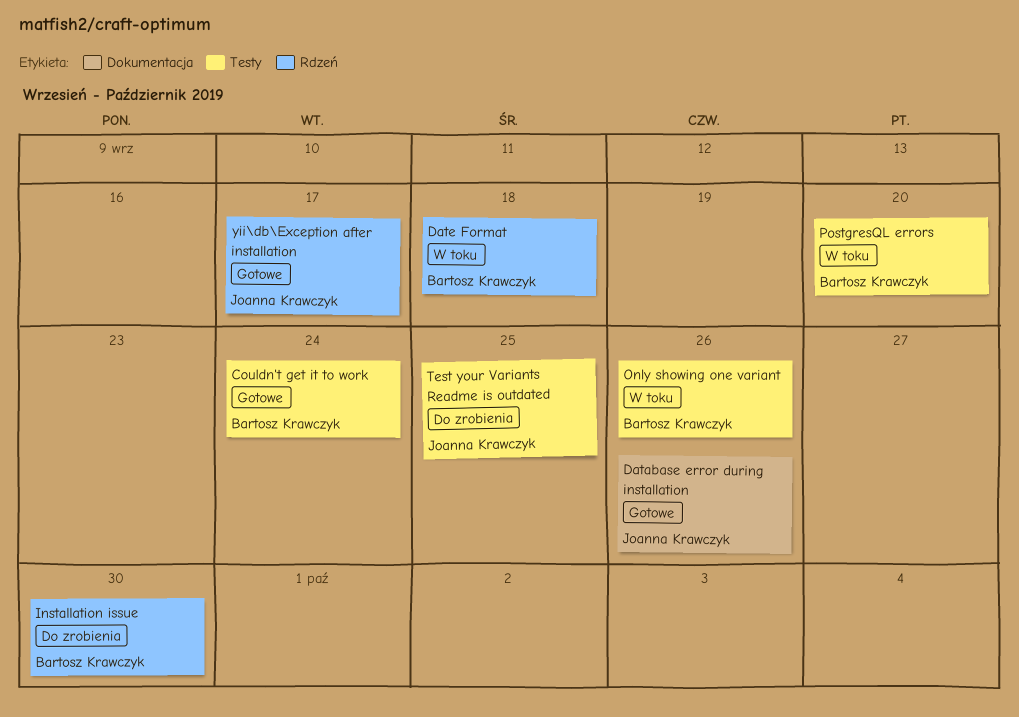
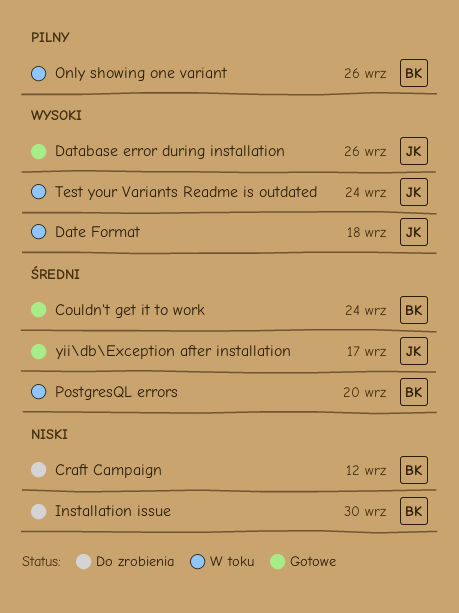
Craft Campaign: none -> present
Date Format, owner: Bartosz Krawczyk -> Joanna Krawczyk
Test your Variants Readme is outdated, status: Do zrobienia -> W toku
Test your Variants Readme is outdated, due: Sep 25 -> Sep 24

